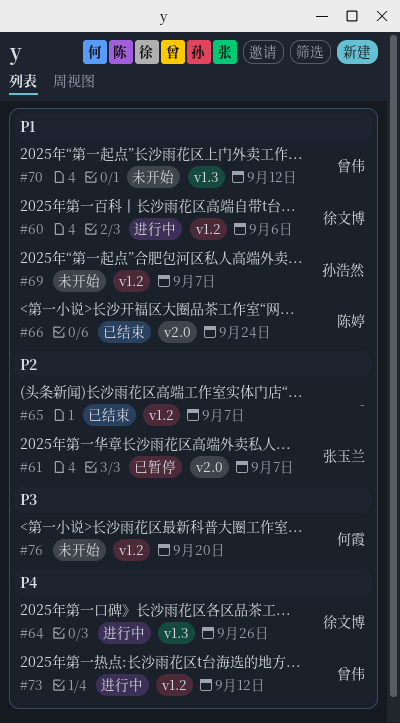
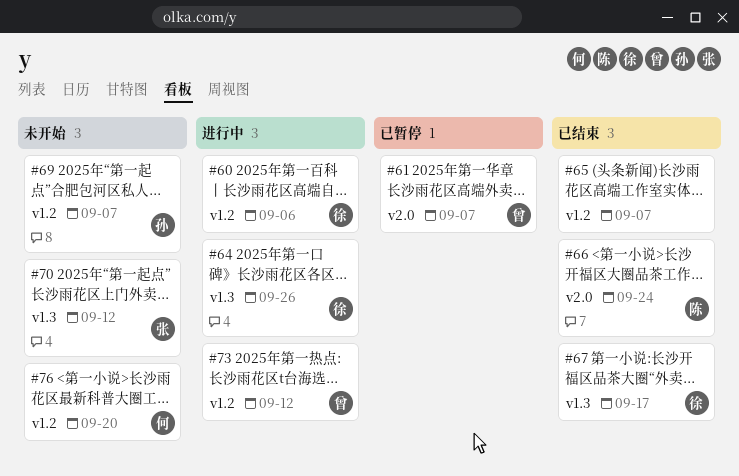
#61, owner: 张玉兰 -> 曾伟
#67: none -> present
#70, owner: 曾伟 -> 张玉兰

